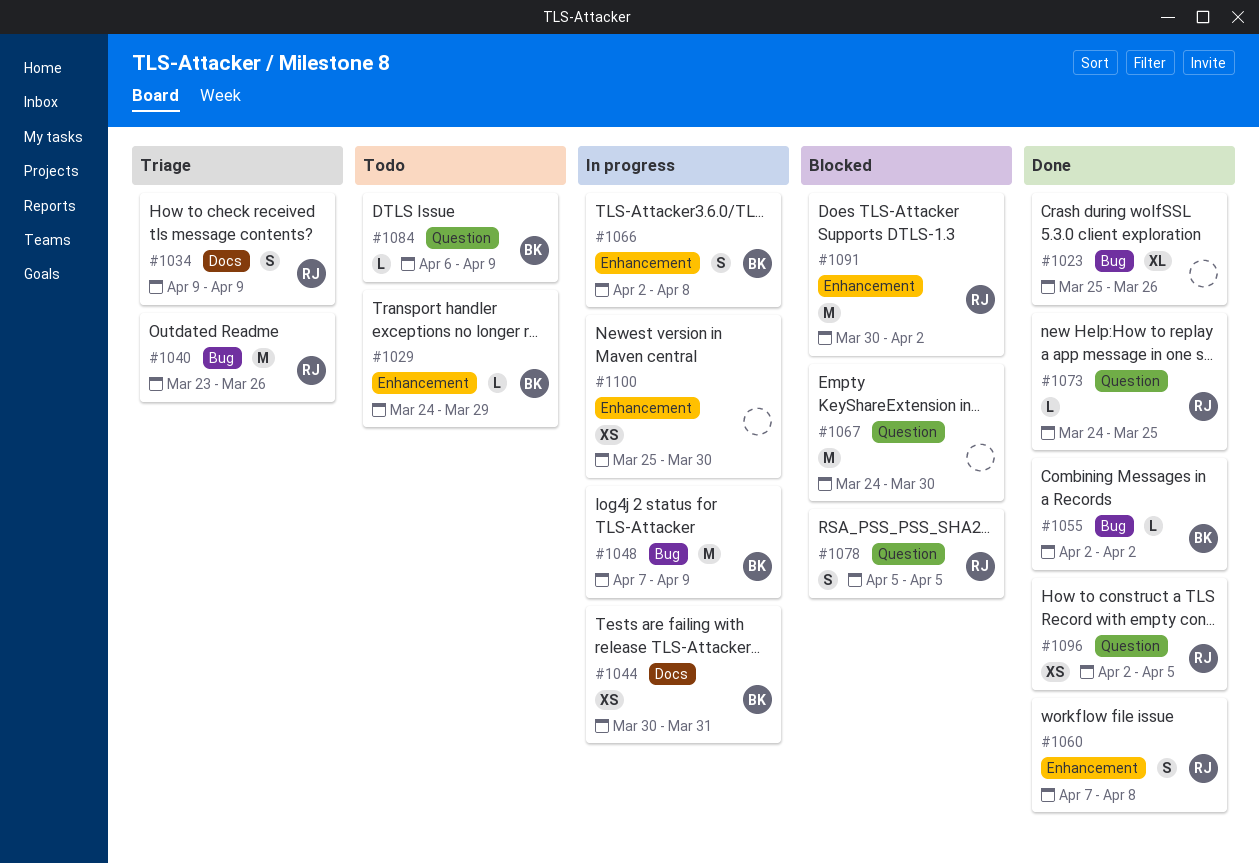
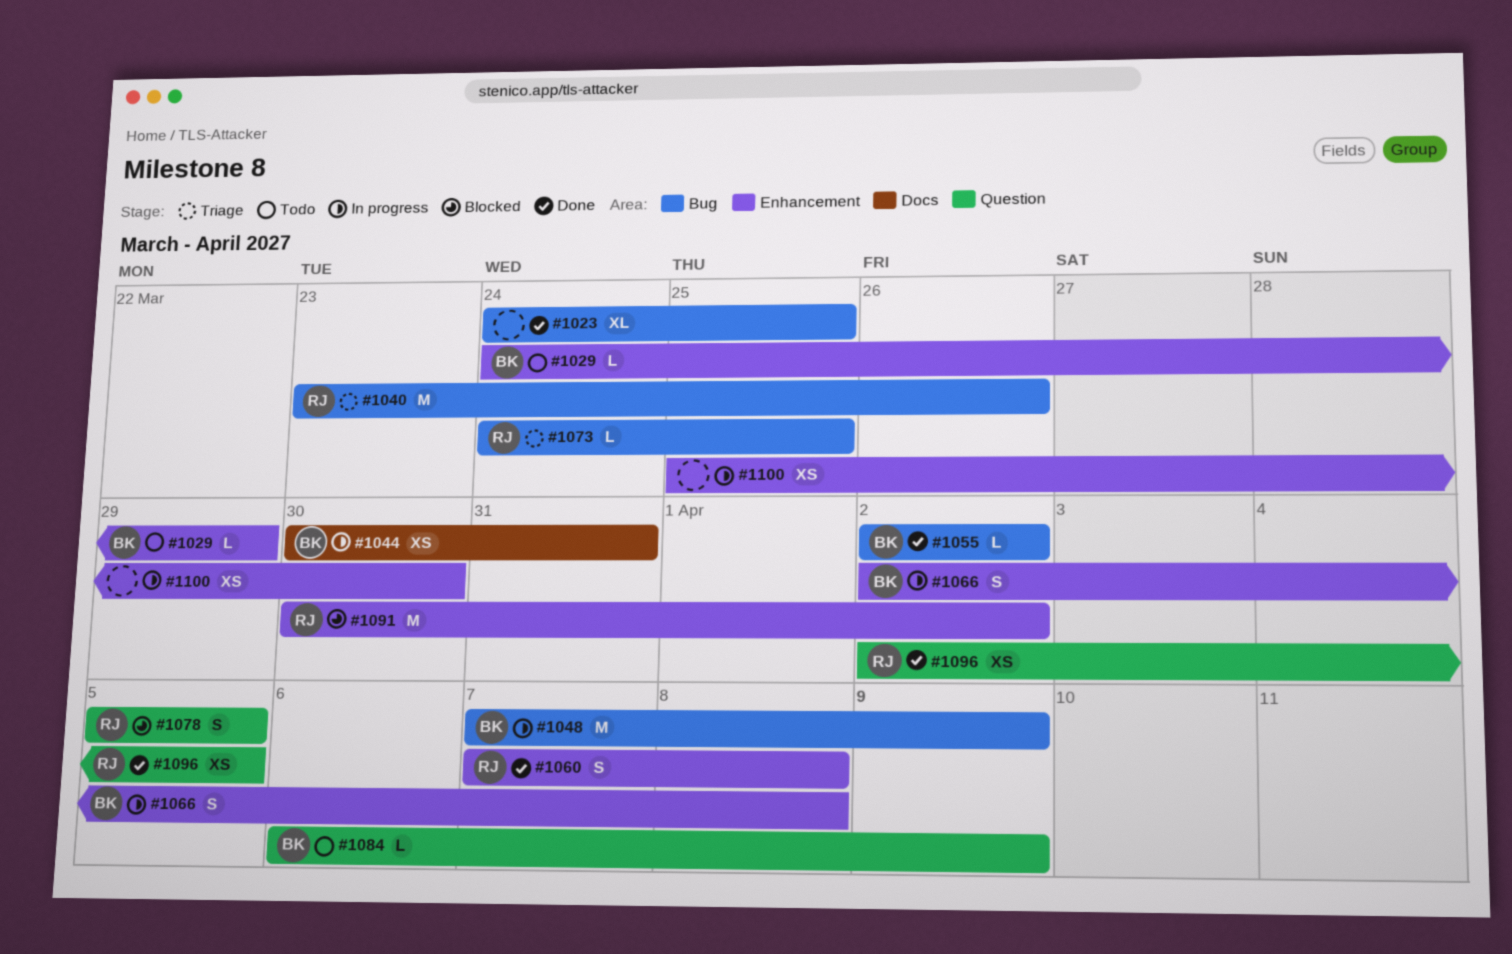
#1023, start: Mar 25 -> Mar 24
#1023, due: Mar 26 -> Mar 25
#1034: present -> none
#1067: present -> none
#1073, status: Done -> Triage
#1073, label: Question -> Bug

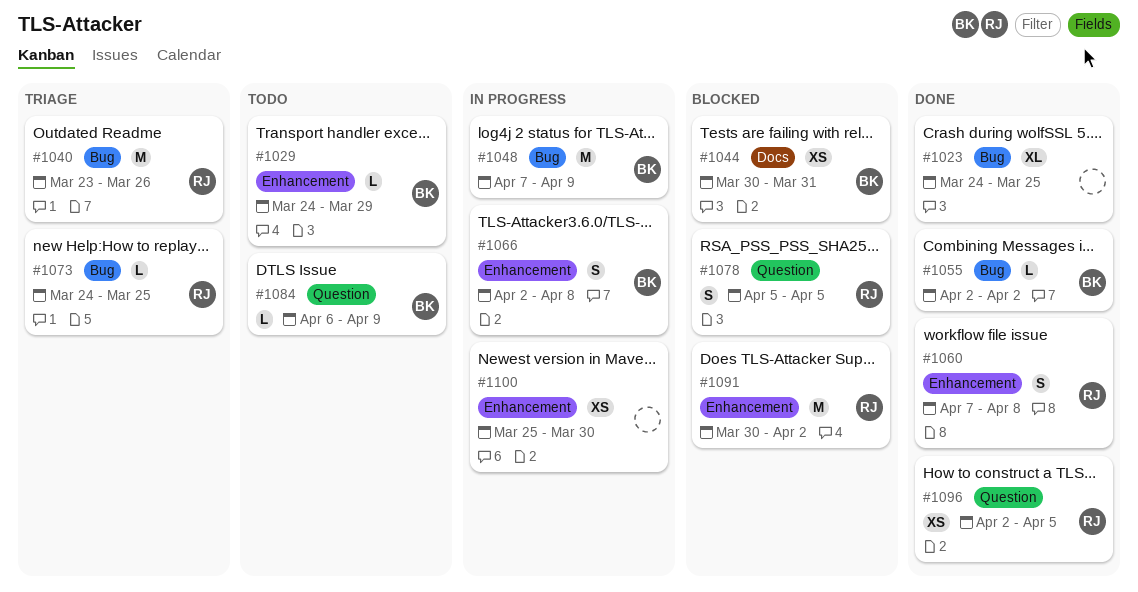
#1044, status: In progress -> Blocked

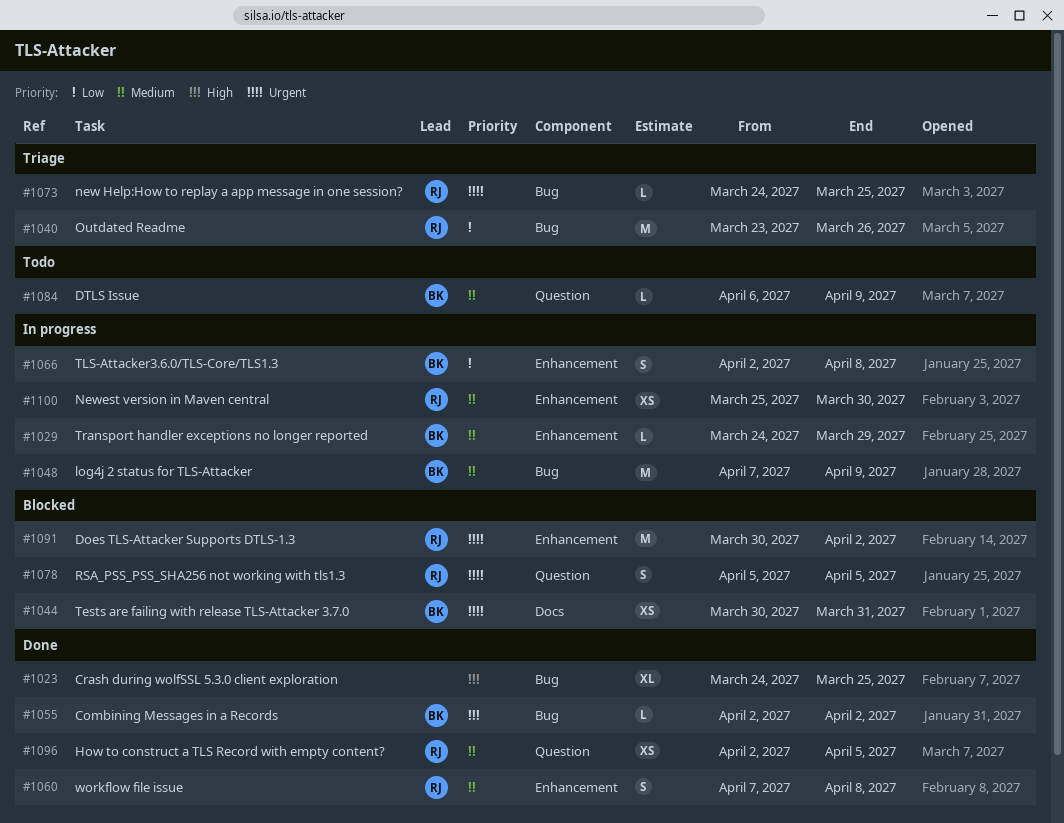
#1029, status: Todo -> In progress
#1100, owner: none -> RJ

